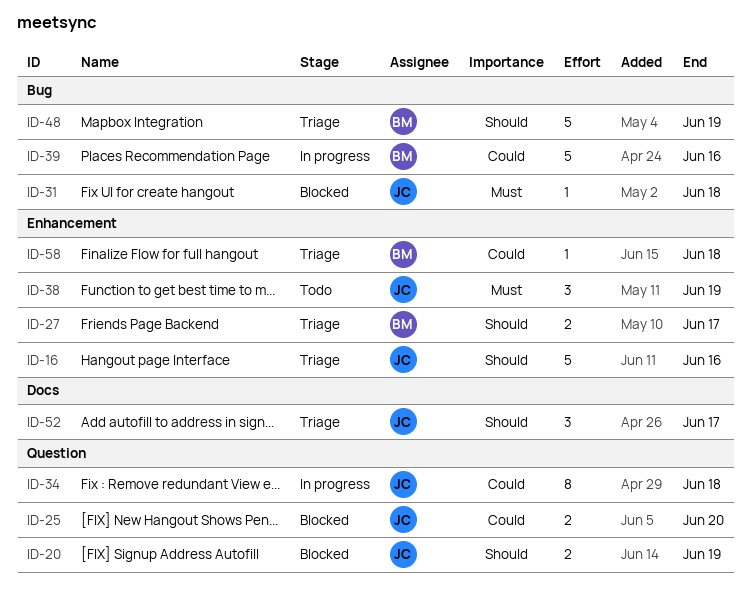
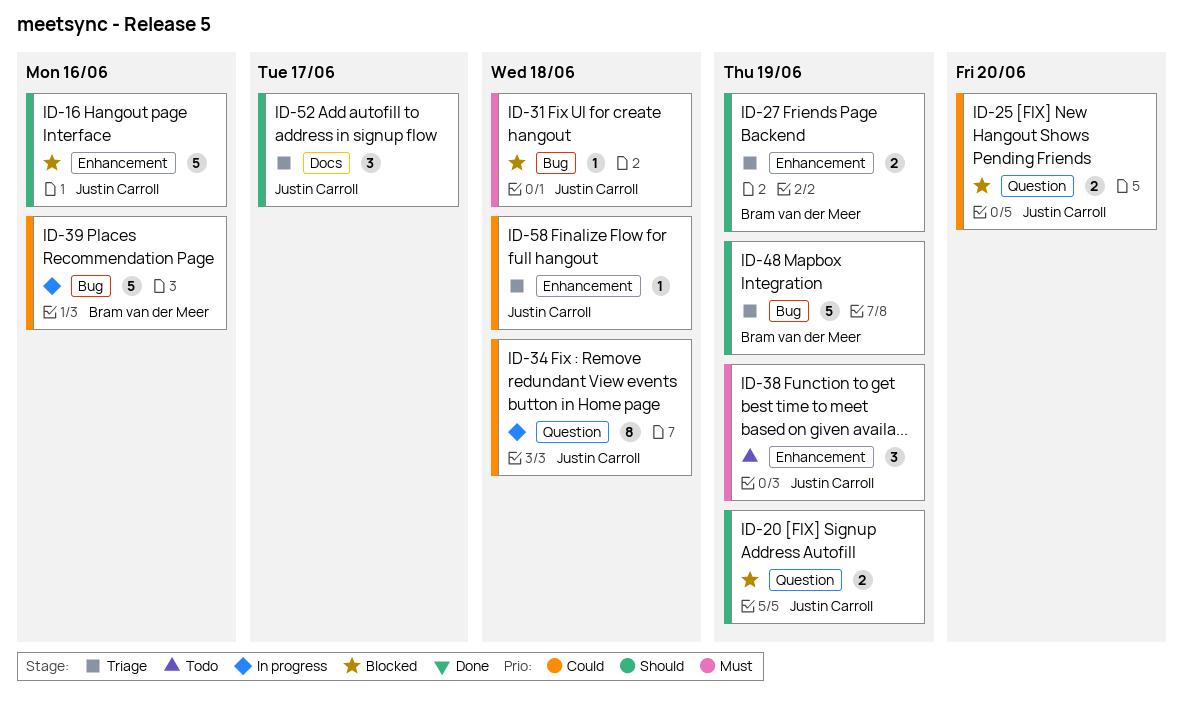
ID-16, status: Triage -> Blocked
ID-27, due: Jun 17 -> Jun 19
ID-58, owner: Bram van der Meer -> Justin Carroll

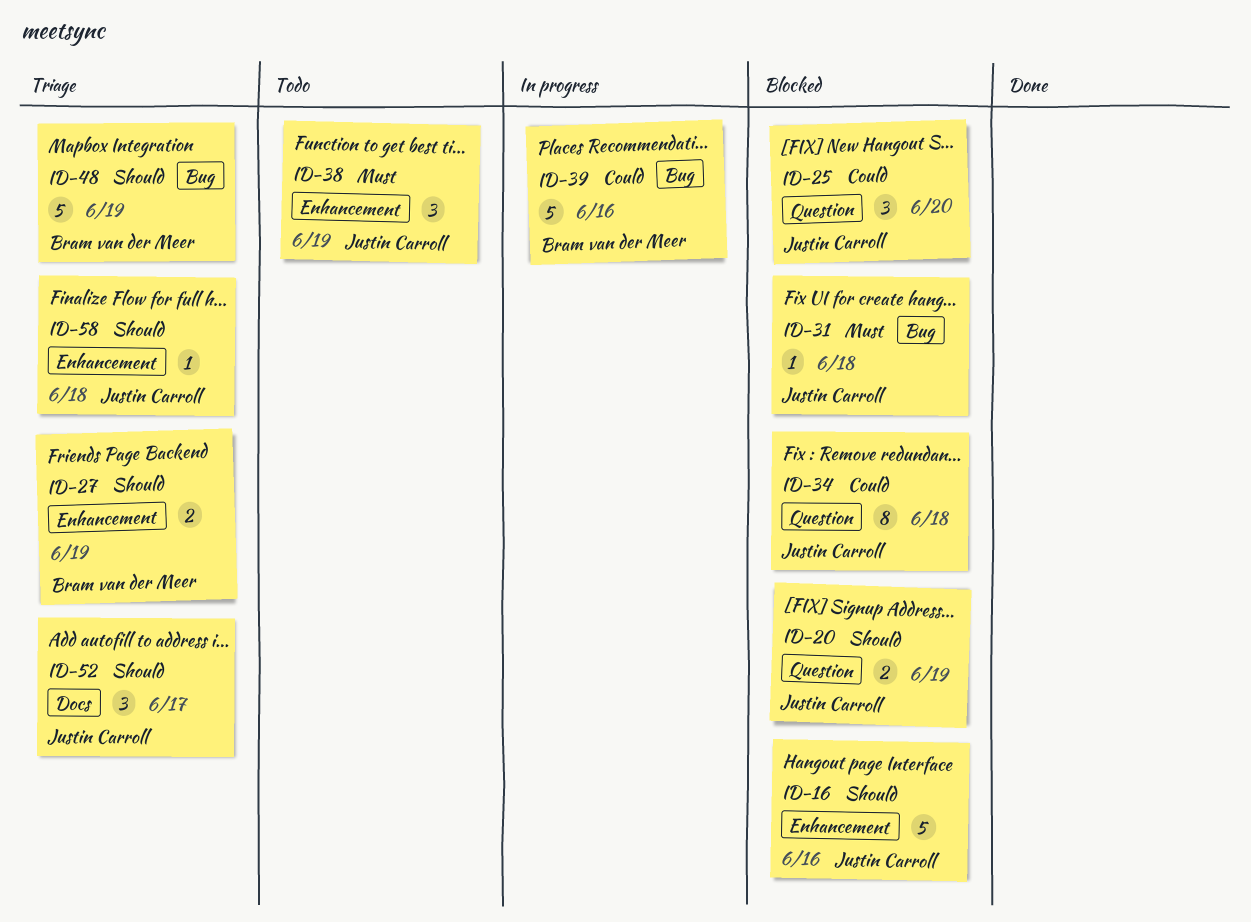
ID-25, estimate: 2 -> 3
ID-34, status: In progress -> Blocked
ID-58, priority: Could -> Should

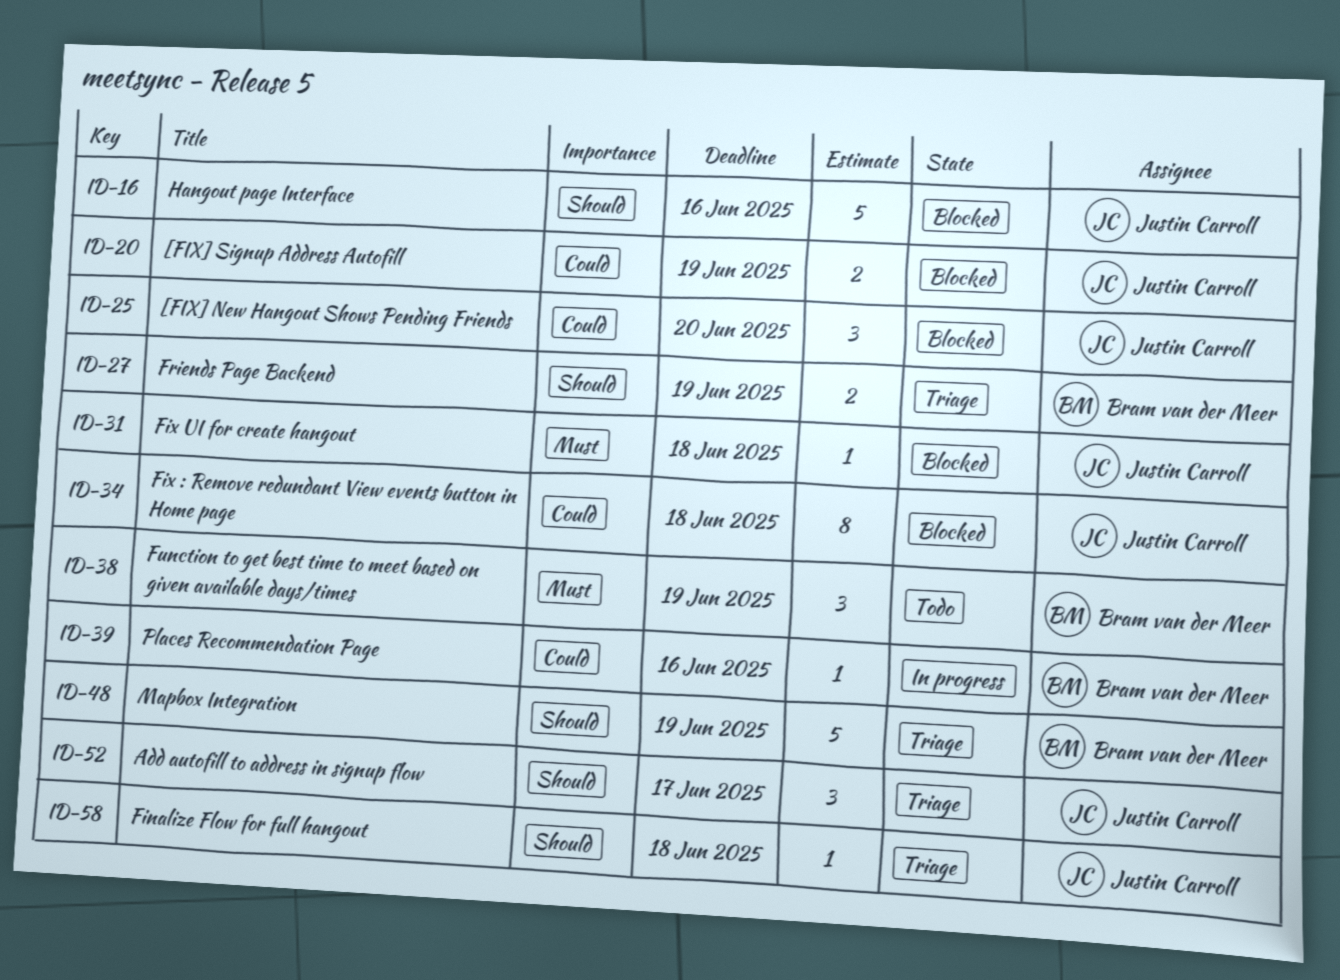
ID-20, priority: Should -> Could
ID-38, owner: Justin Carroll -> Bram van der Meer
ID-39, estimate: 5 -> 1

